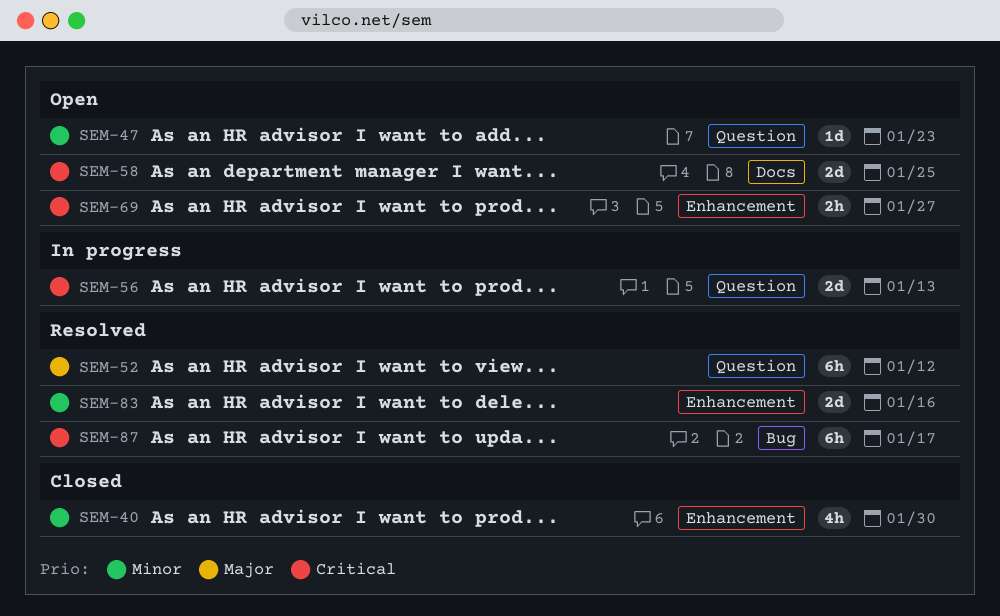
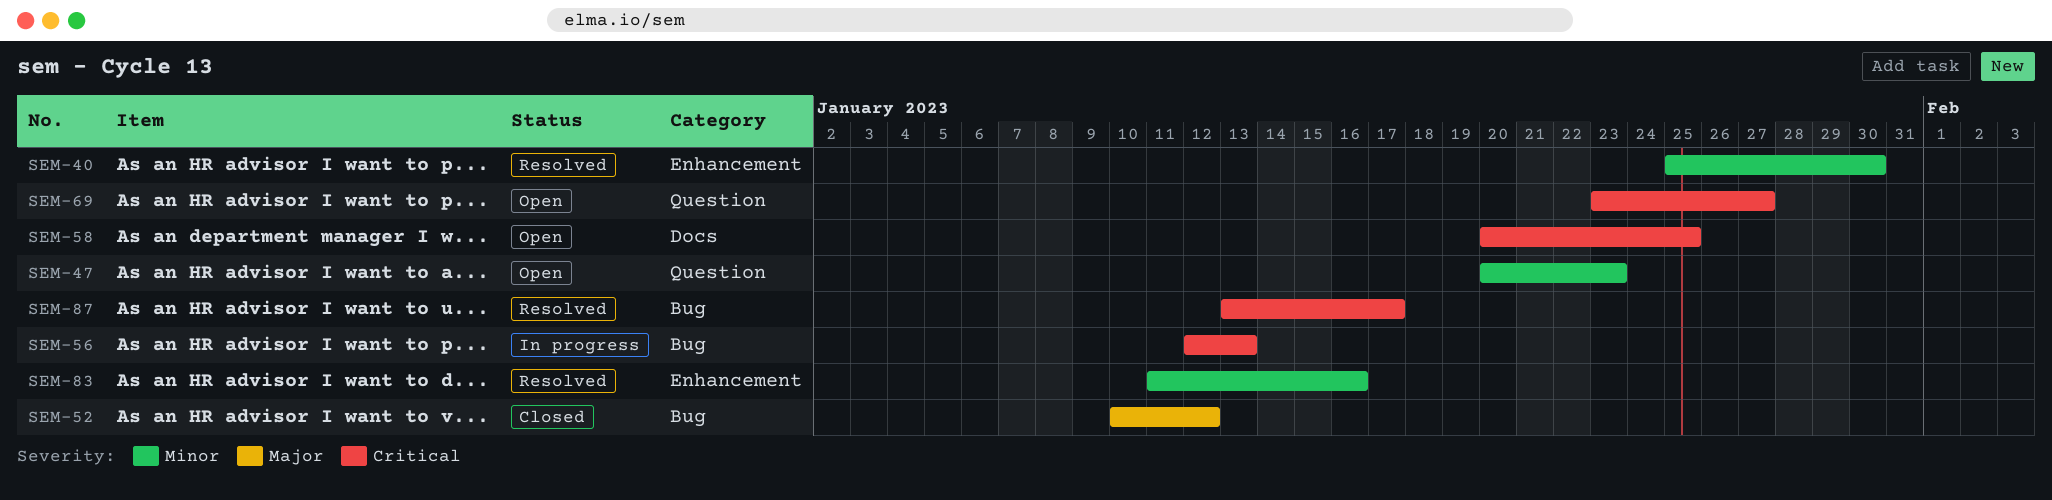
SEM-40, status: Closed -> Resolved
SEM-52, status: Resolved -> Closed
SEM-52, label: Question -> Bug
SEM-56, label: Question -> Bug
SEM-69, label: Enhancement -> Question

